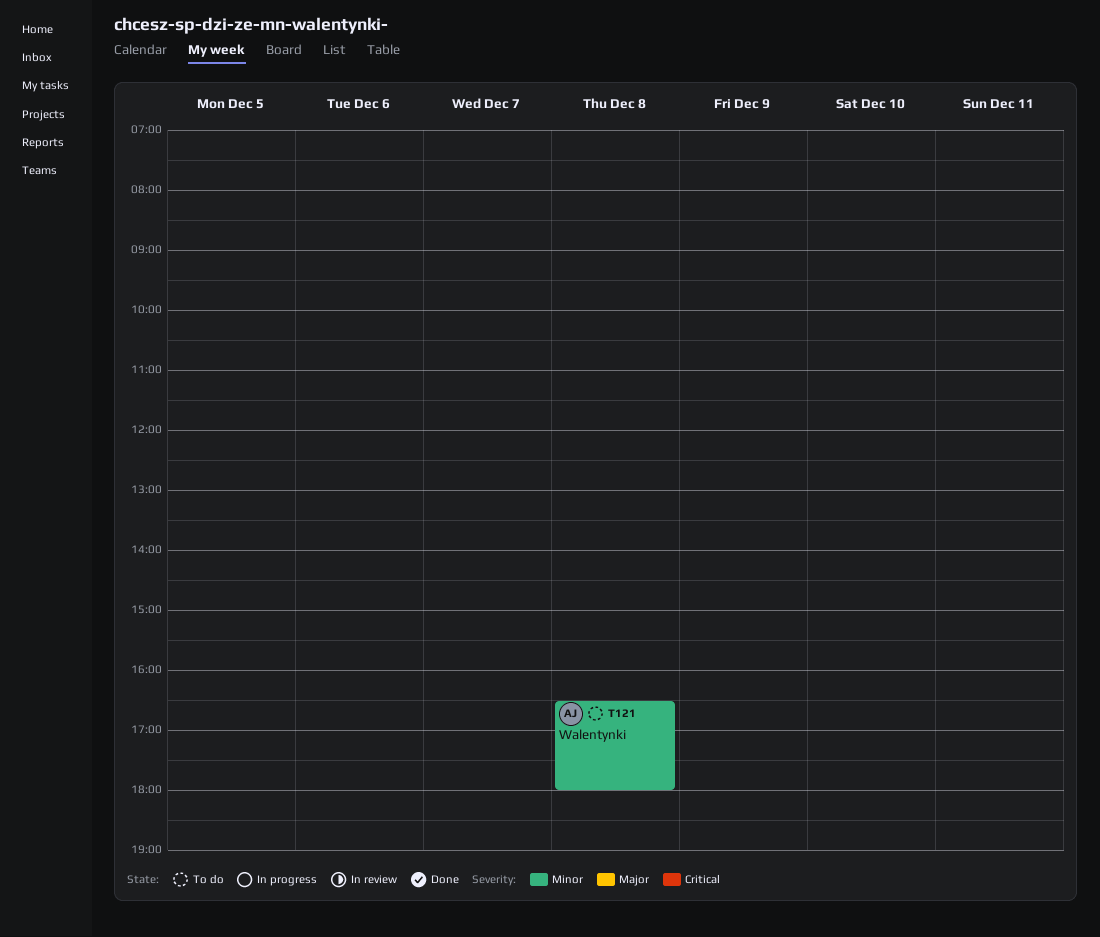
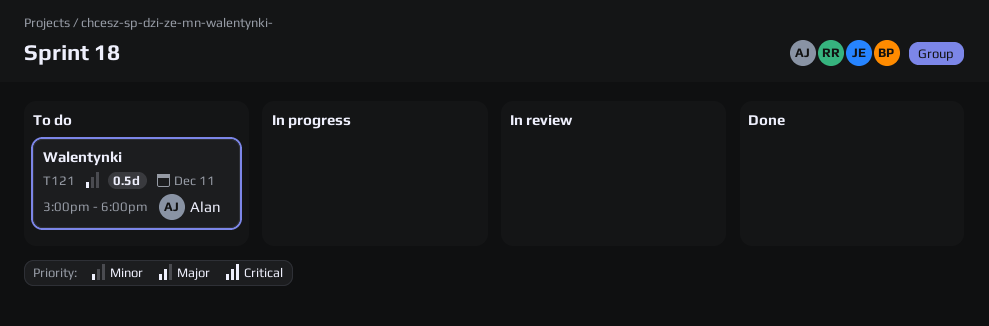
T121, day: Dec 8 -> Dec 11
T121, begins: 16:30 -> 15:00

